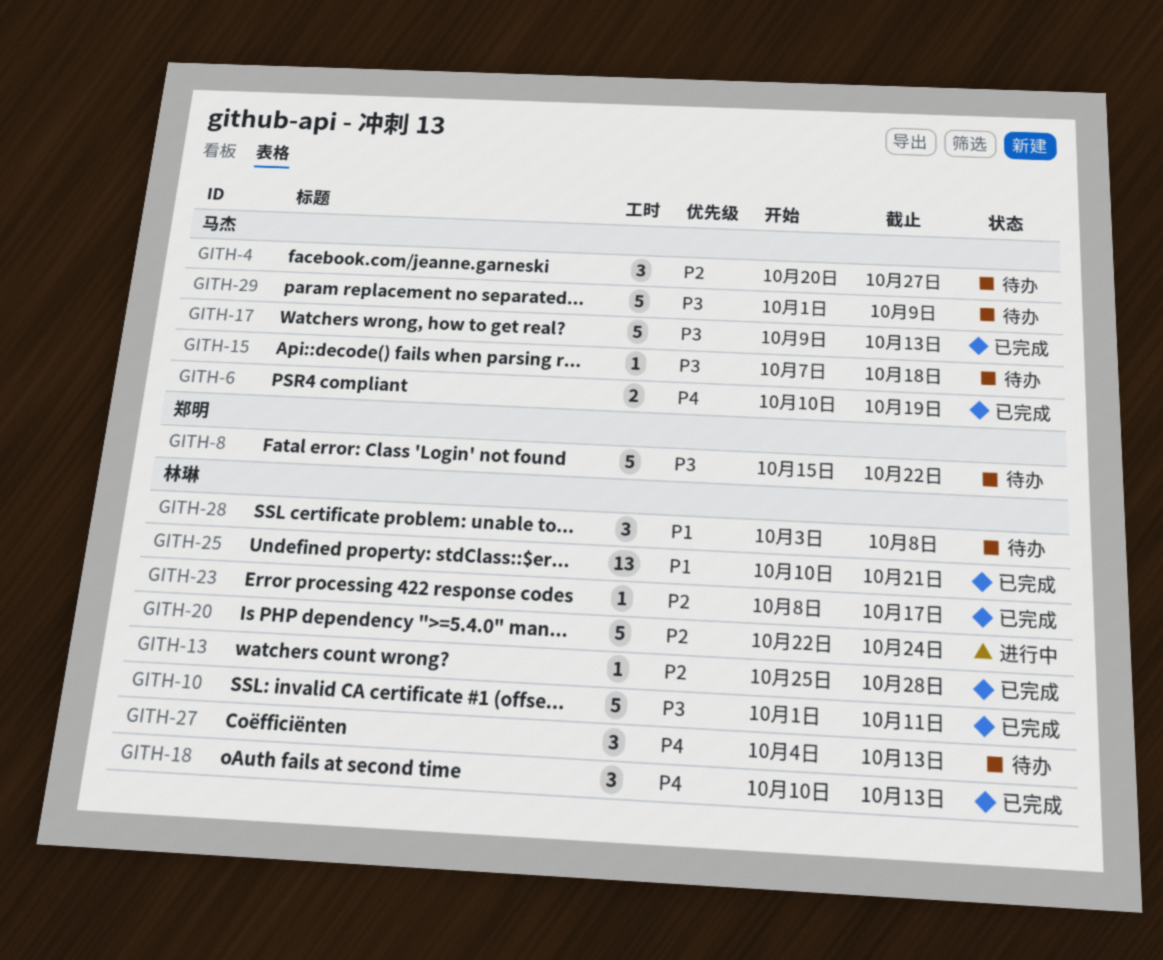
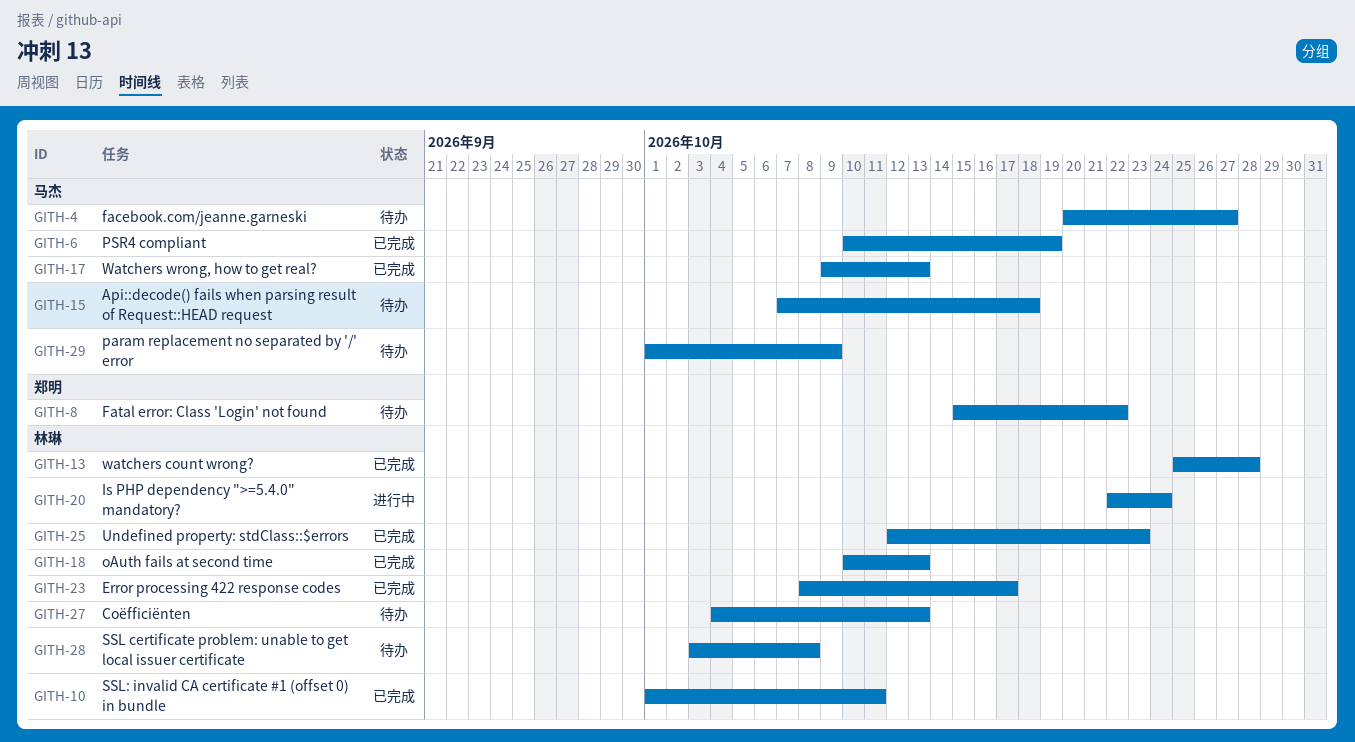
GITH-25, start: Oct 10 -> Oct 12
GITH-25, due: Oct 21 -> Oct 23

